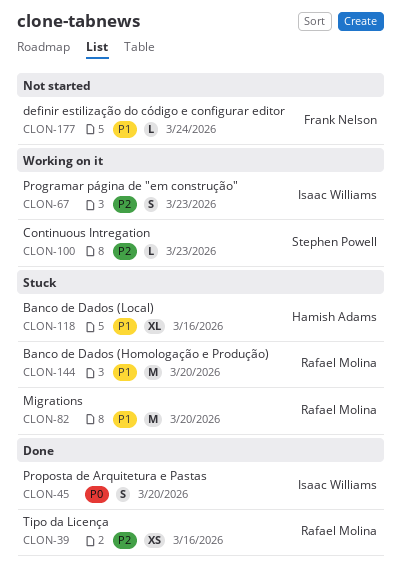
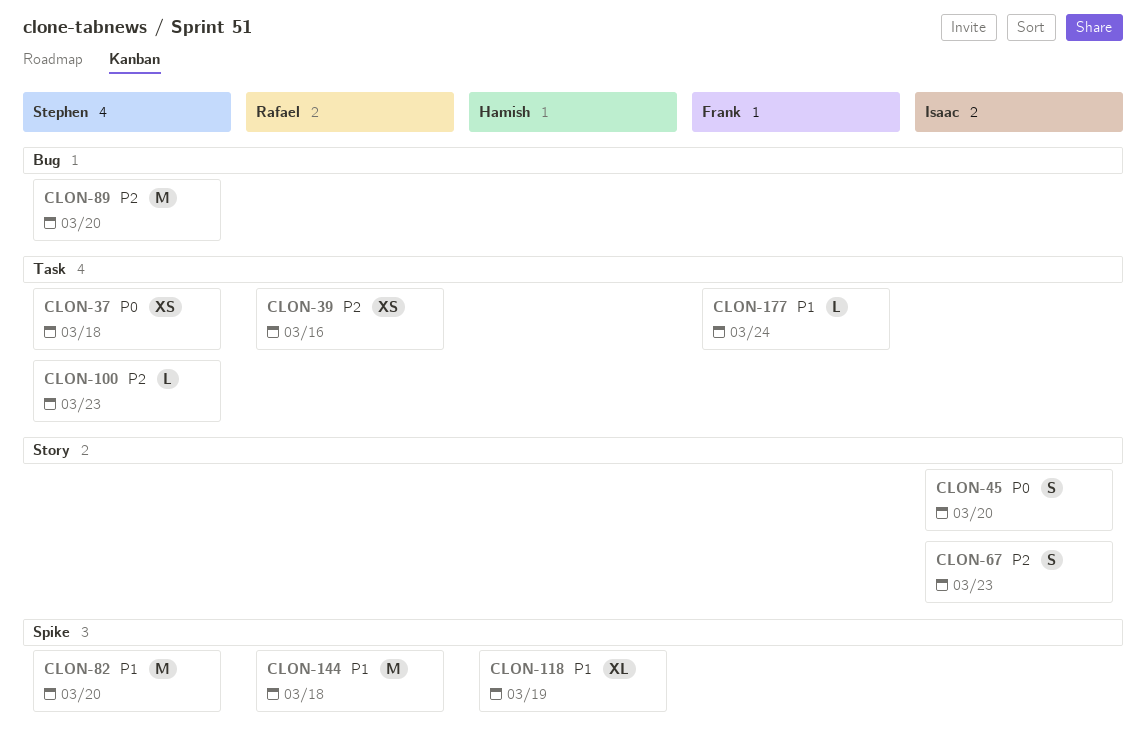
CLON-37: none -> present
CLON-82, owner: Rafael Molina -> Stephen Powell
CLON-89: none -> present
CLON-118, due: Mar 16 -> Mar 19
CLON-144, due: Mar 20 -> Mar 18

